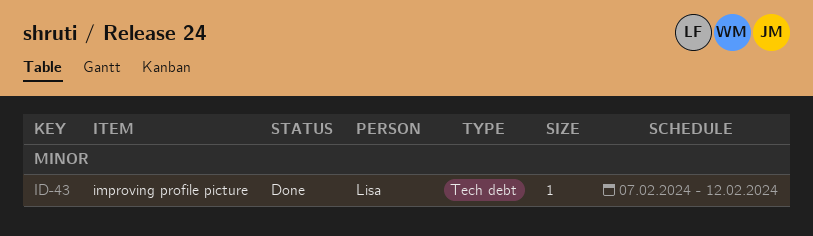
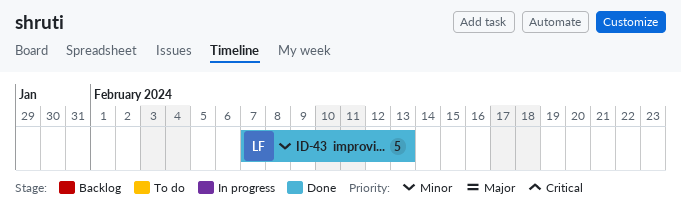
ID-43, estimate: 1 -> 5
ID-43, due: Feb 12 -> Feb 13

